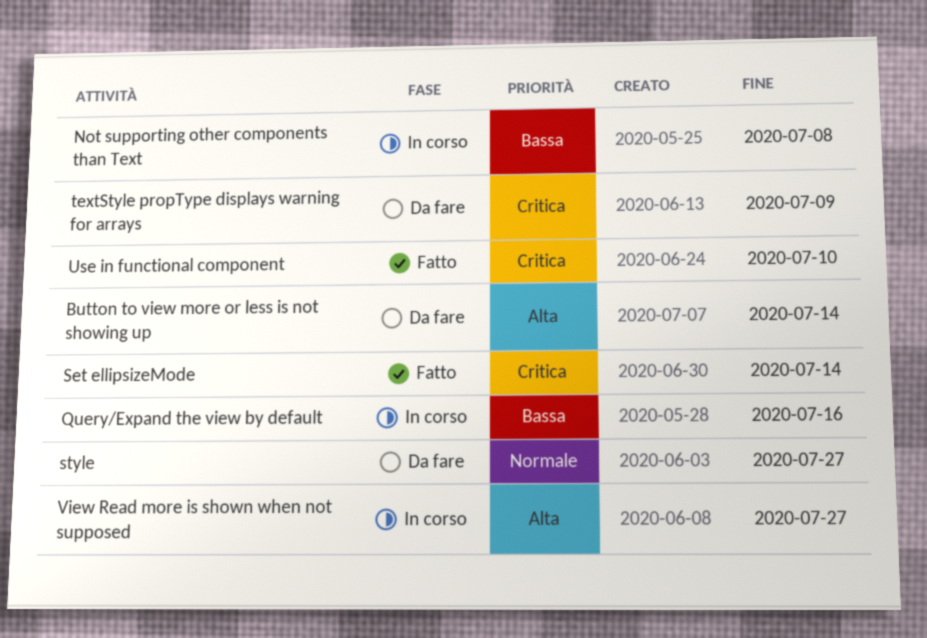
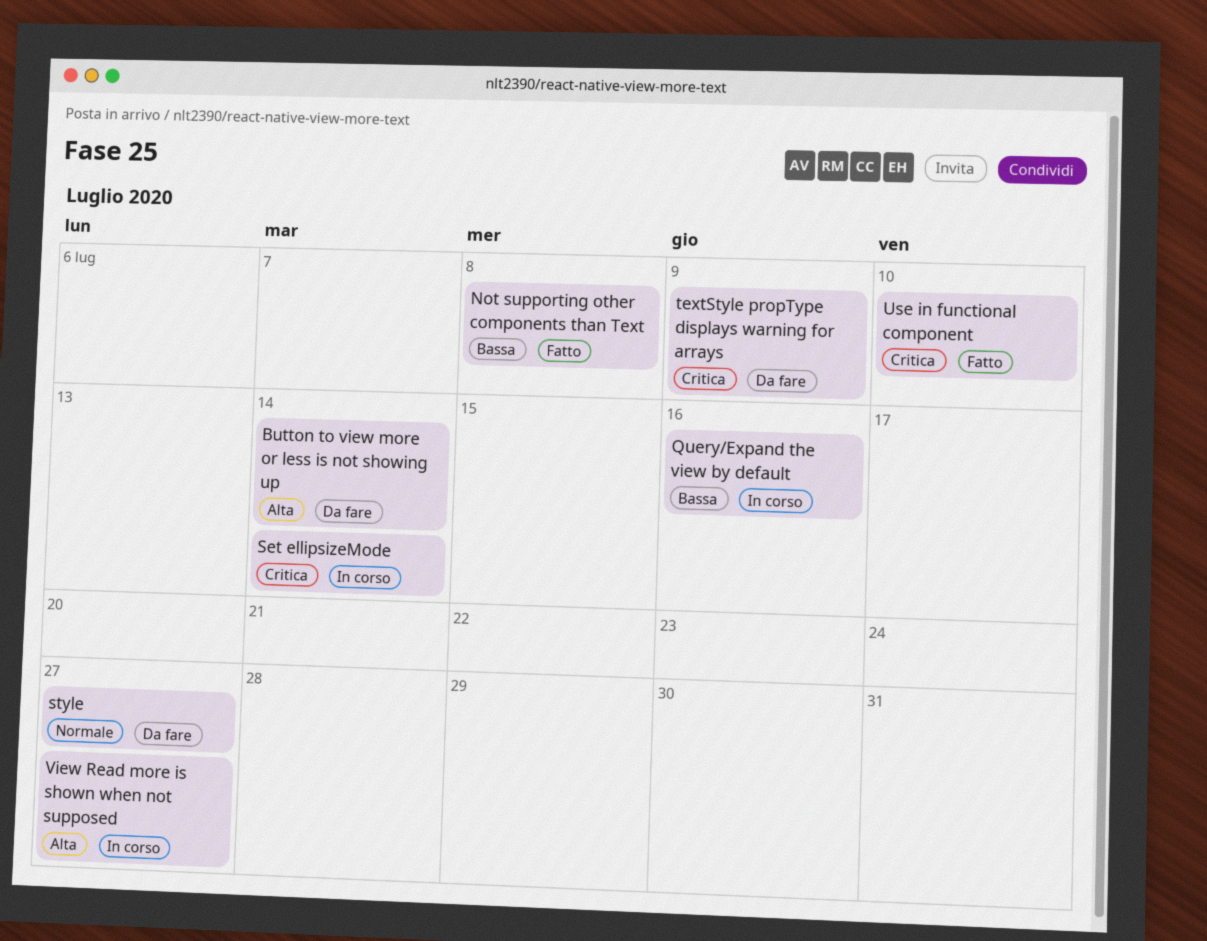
Not supporting other components than Text, status: In corso -> Fatto
Set ellipsizeMode, status: Fatto -> In corso

